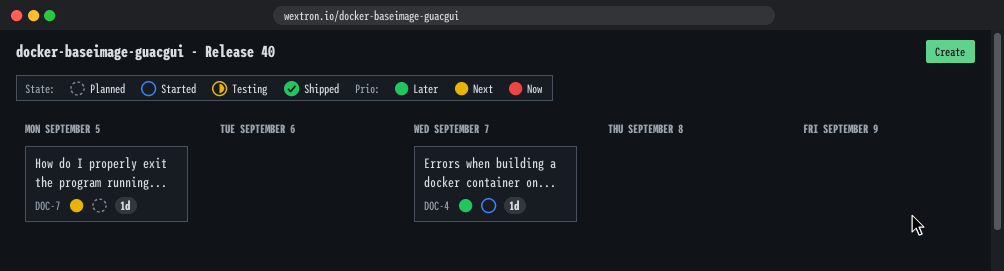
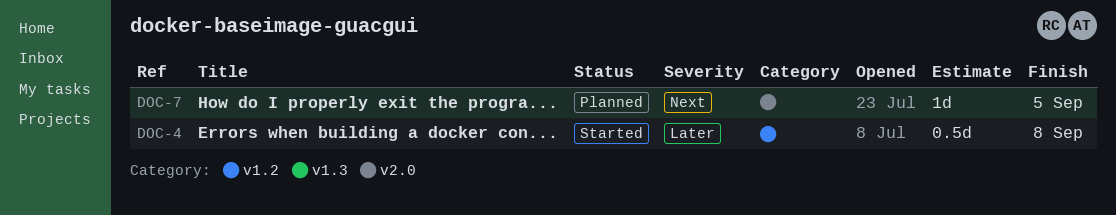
DOC-4, estimate: 1d -> 0.5d
DOC-4, due: Sep 7 -> Sep 8

